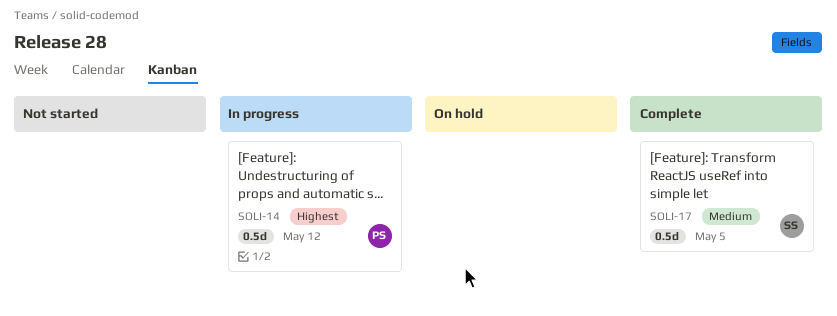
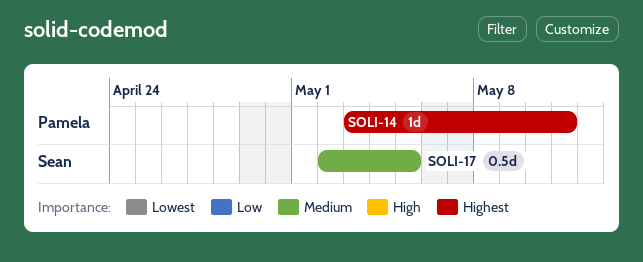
SOLI-14, estimate: 0.5d -> 1d
SOLI-14, due: May 12 -> May 11

